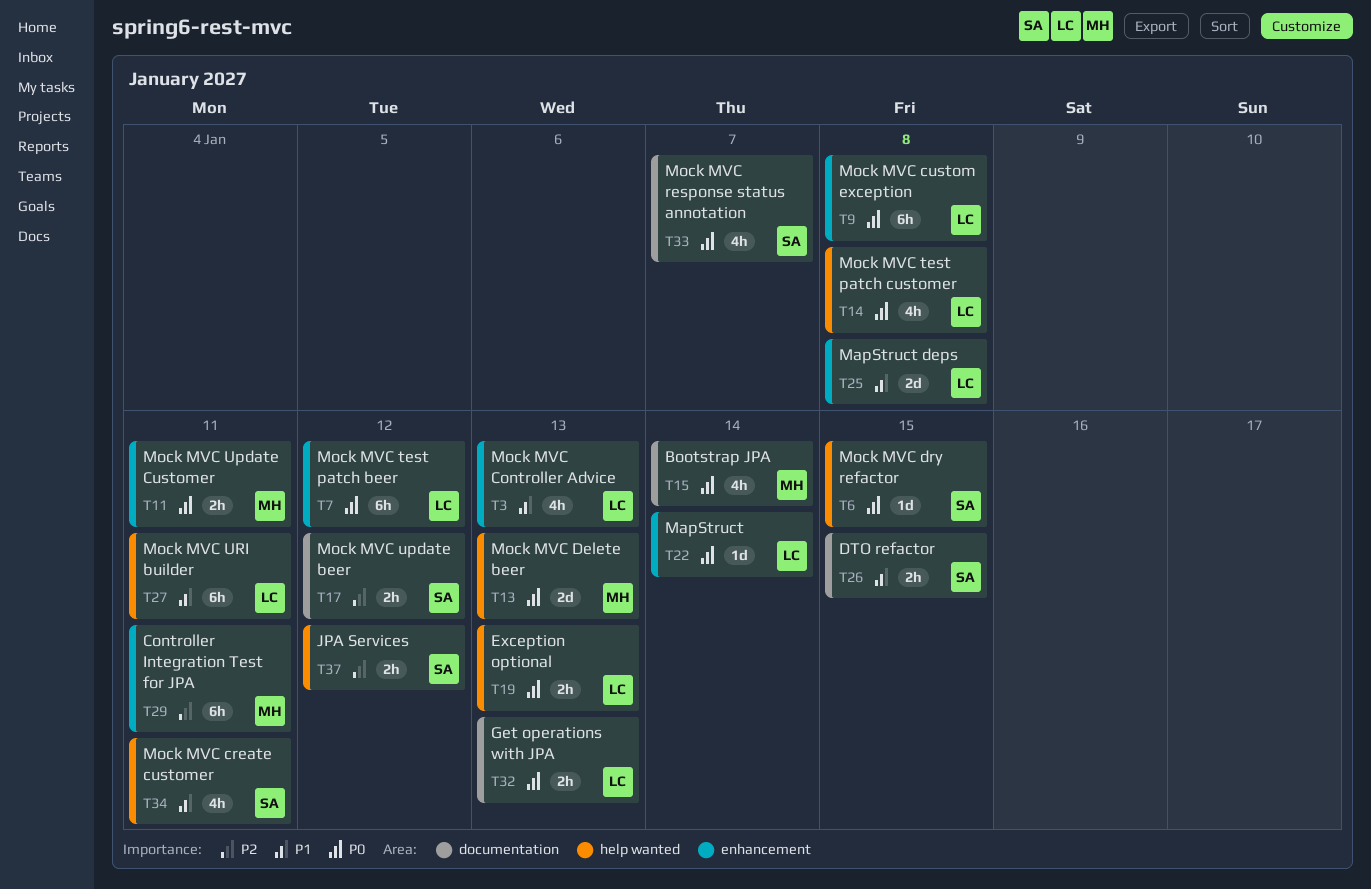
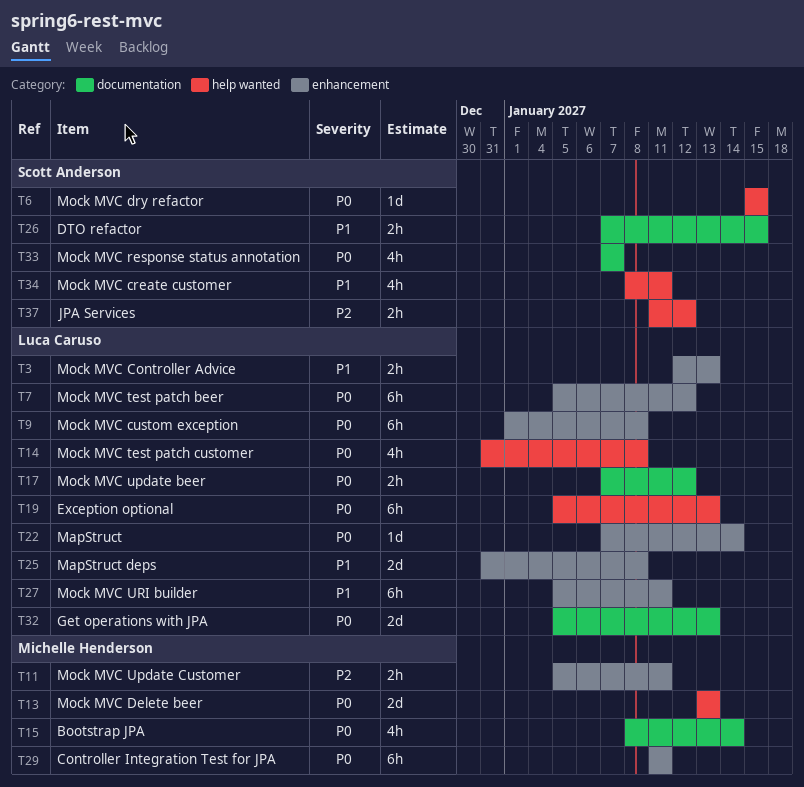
T3, estimate: 4h -> 2h
T11, priority: P0 -> P2
T17, owner: Scott Anderson -> Luca Caruso
T17, priority: P2 -> P0
T19, estimate: 2h -> 6h
T27, label: help wanted -> enhancement
T29, priority: P2 -> P0
T32, estimate: 2h -> 2d

